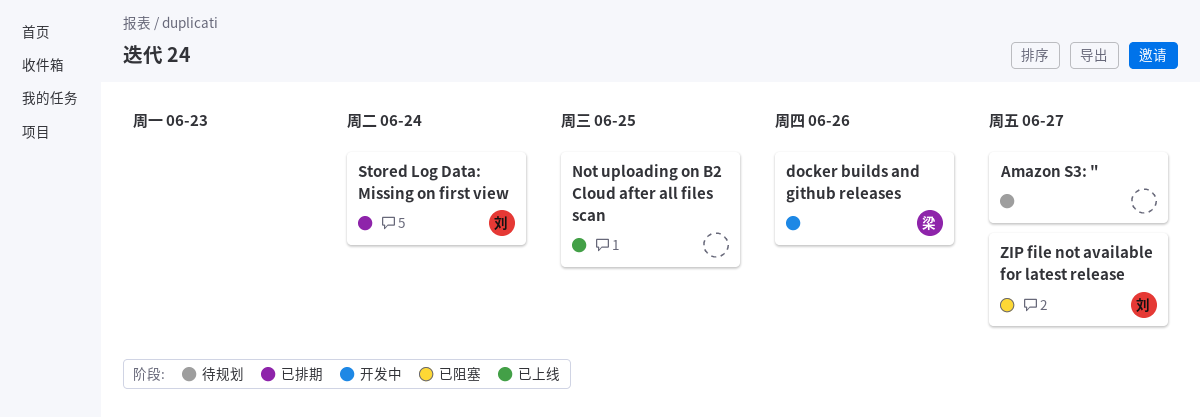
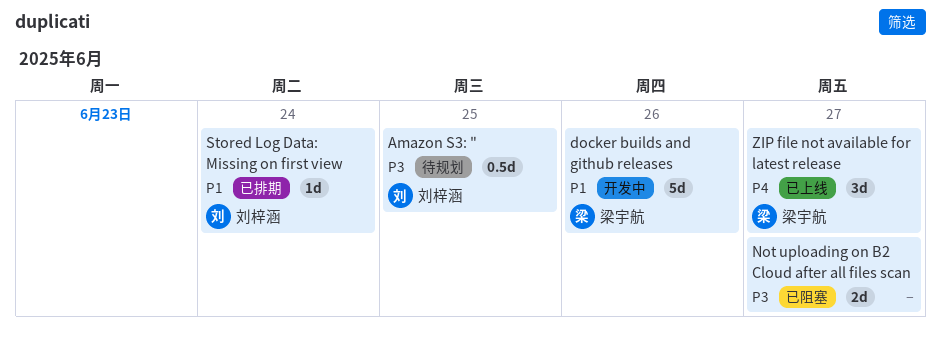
Amazon S3: ", owner: none -> 刘梓涵
Amazon S3: ", due: Jun 27 -> Jun 25
Not uploading on B2 Cloud after all files scan, status: 已上线 -> 已阻塞
Not uploading on B2 Cloud after all files scan, due: Jun 25 -> Jun 27
ZIP file not available for latest release, status: 已阻塞 -> 已上线
ZIP file not available for latest release, owner: 刘梓涵 -> 梁宇航

